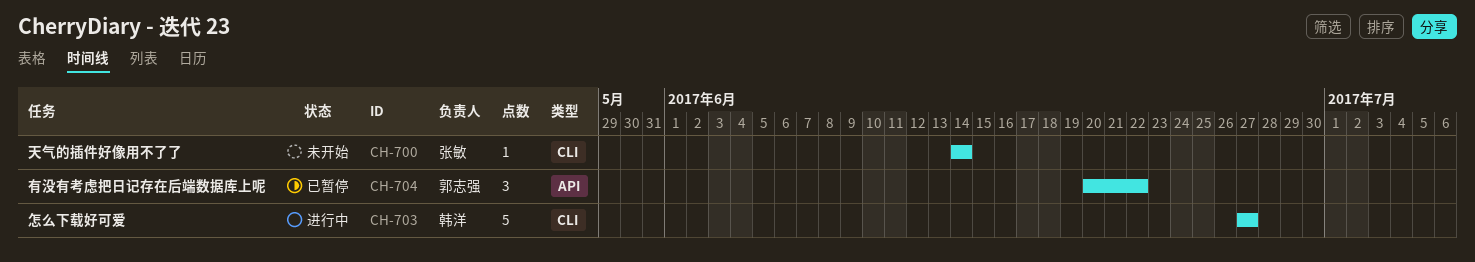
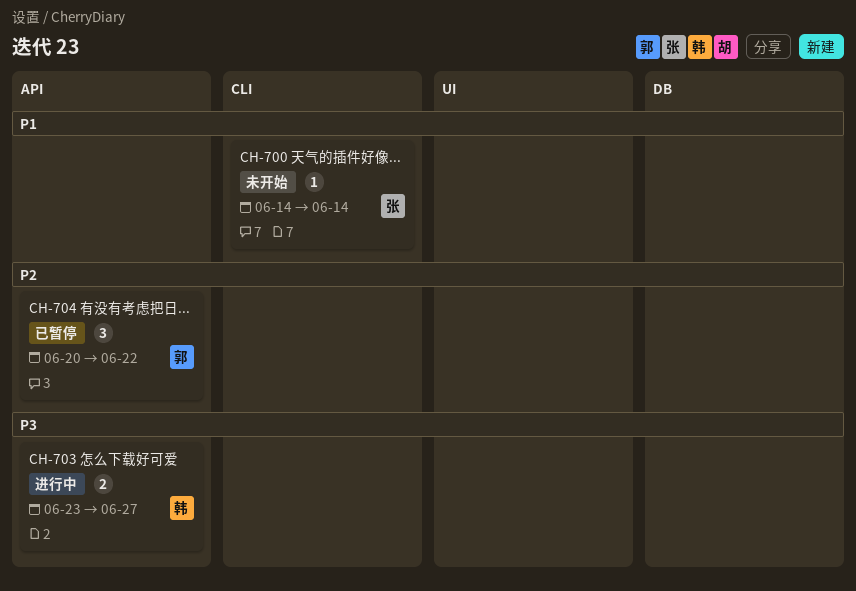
CH-703, label: CLI -> API
CH-703, estimate: 5 -> 2
CH-703, start: Jun 27 -> Jun 23

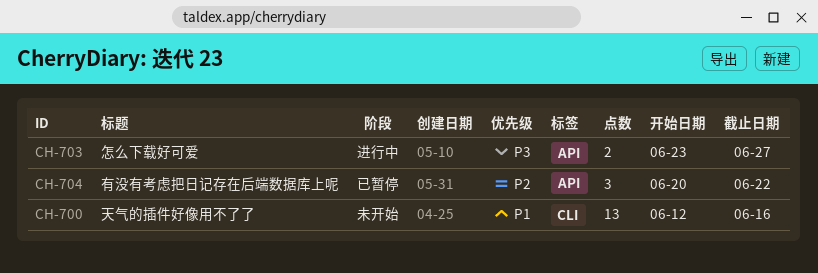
CH-700, estimate: 1 -> 13
CH-700, start: Jun 14 -> Jun 12
CH-700, due: Jun 14 -> Jun 16

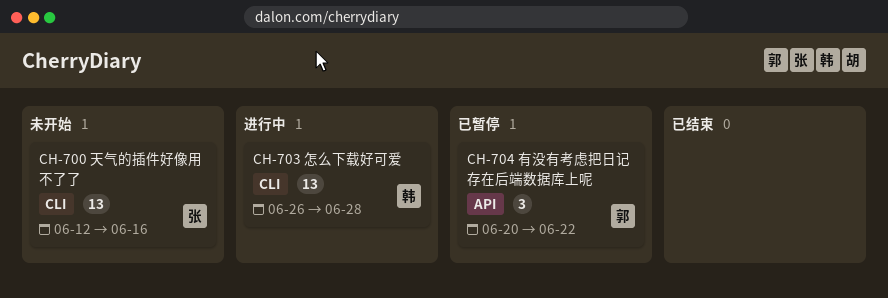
CH-703, label: API -> CLI
CH-703, estimate: 2 -> 13
CH-703, start: Jun 23 -> Jun 26
CH-703, due: Jun 27 -> Jun 28

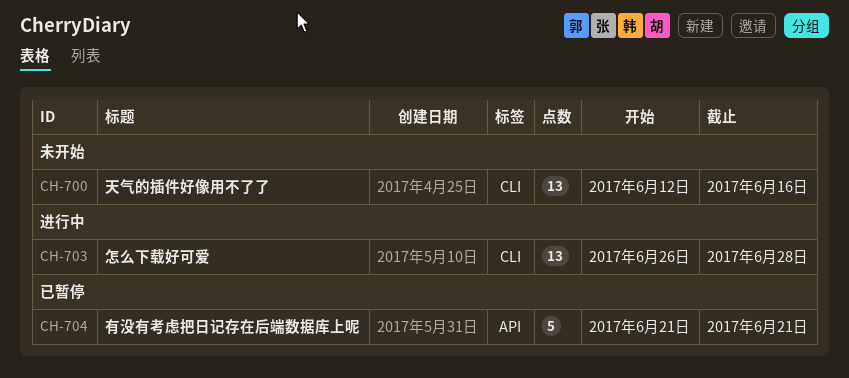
CH-704, estimate: 3 -> 5
CH-704, start: Jun 20 -> Jun 21
CH-704, due: Jun 22 -> Jun 21

